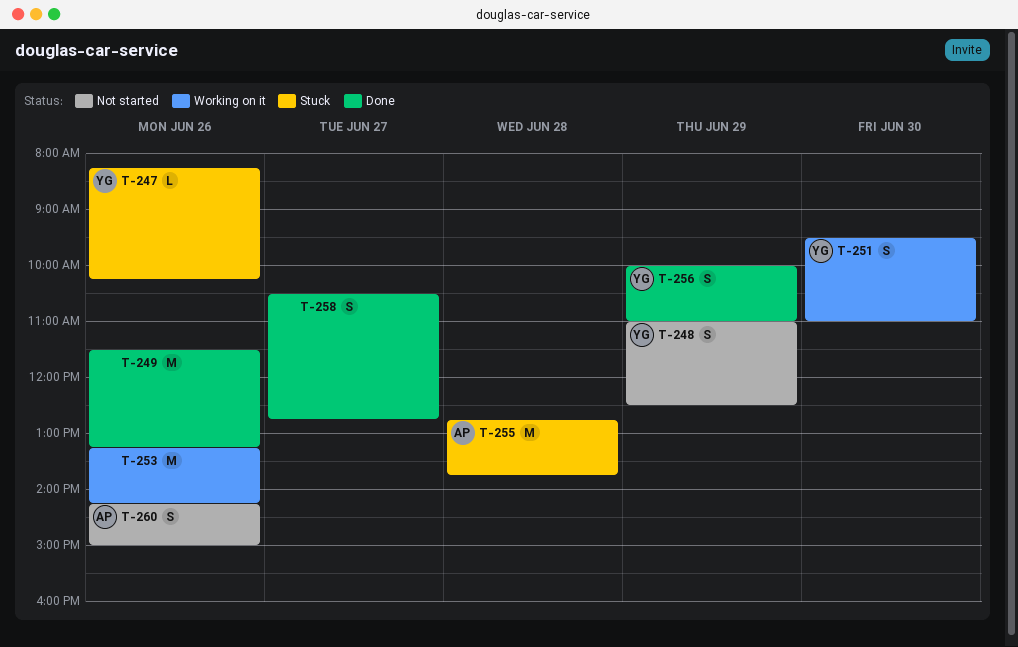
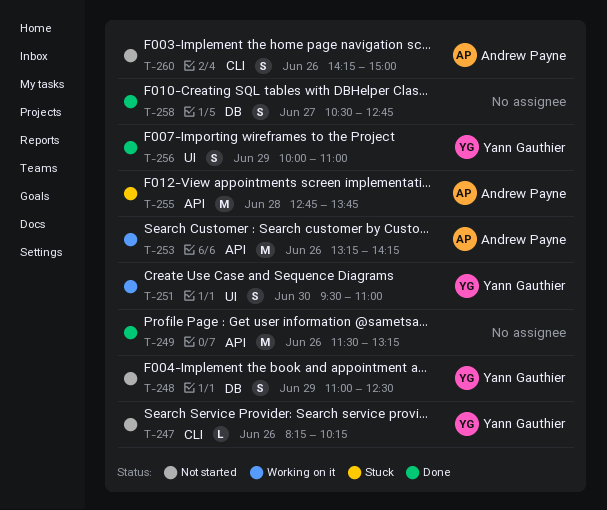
T-247, status: Stuck -> Not started
T-253, owner: none -> Andrew Payne

